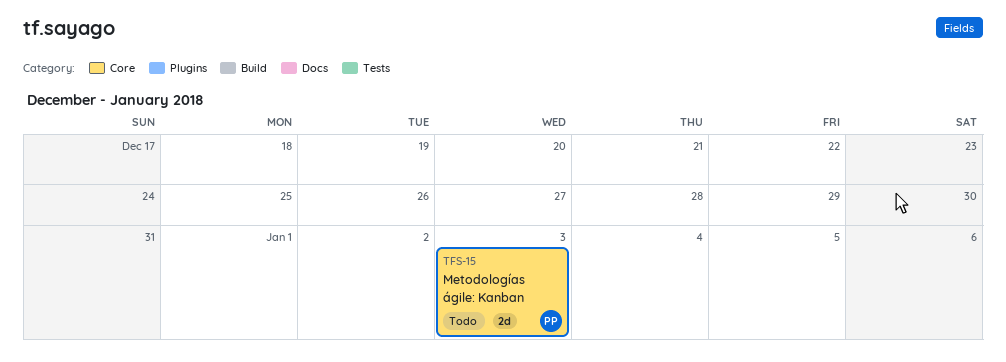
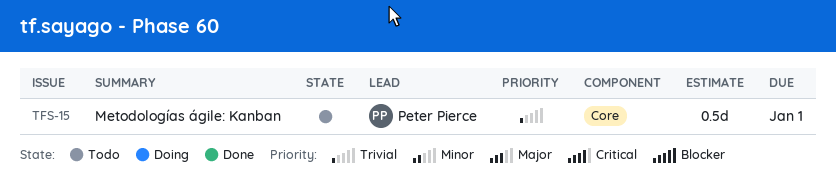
TFS-15, estimate: 2d -> 0.5d
TFS-15, due: Jan 3 -> Jan 1

